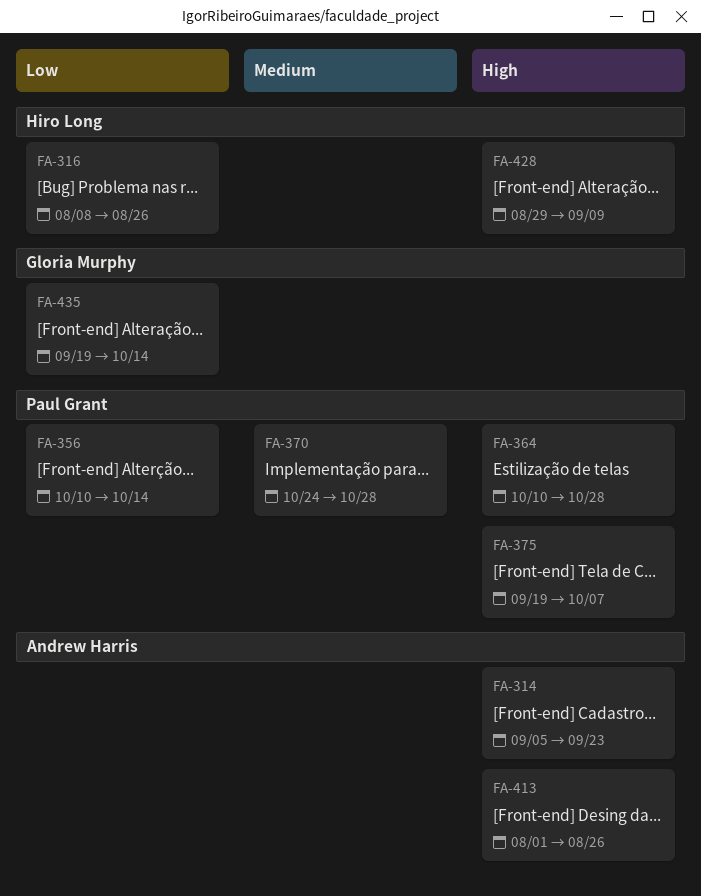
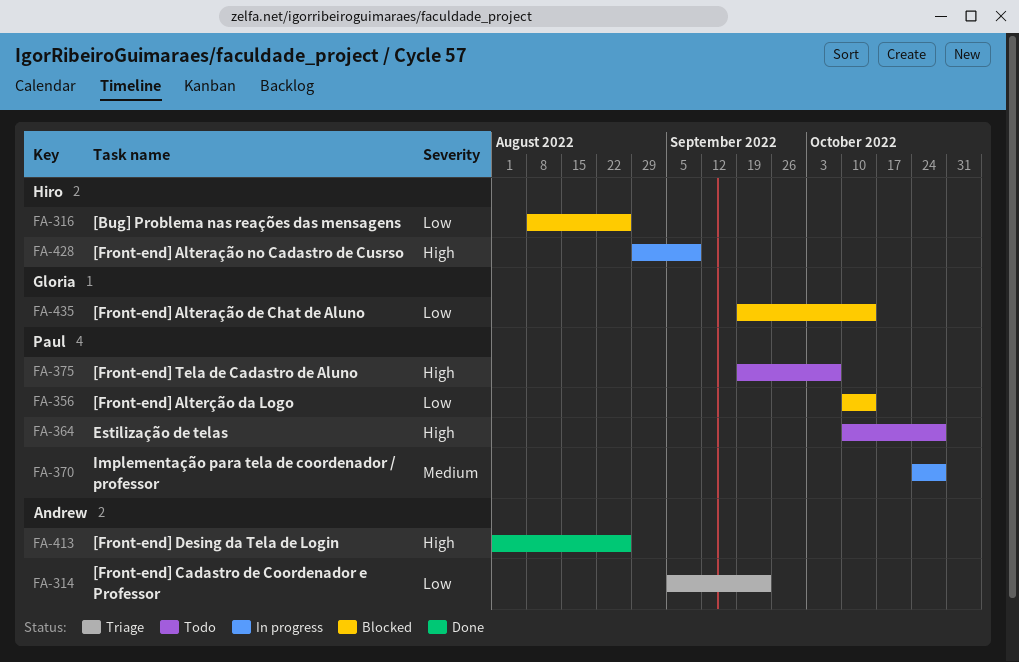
FA-314, priority: High -> Low

